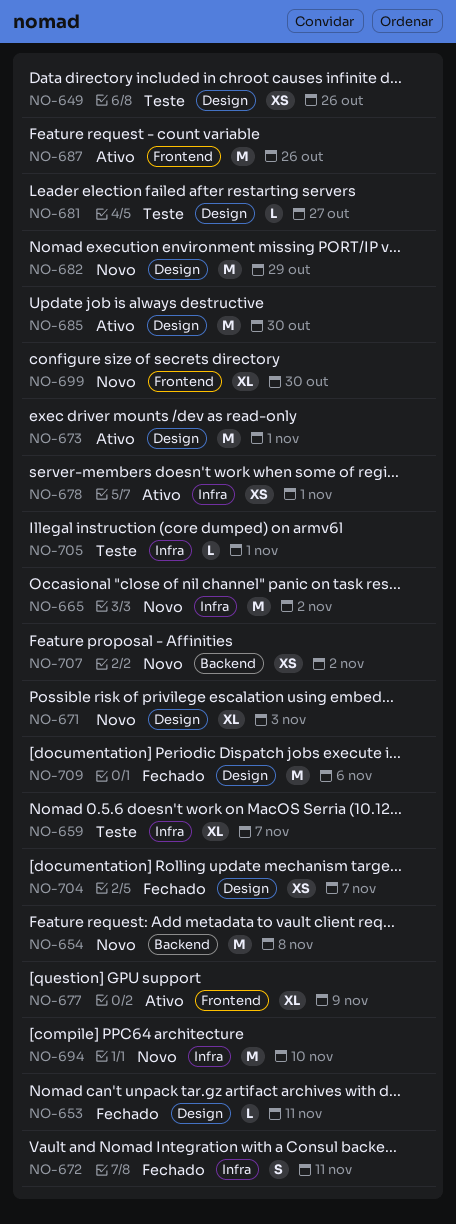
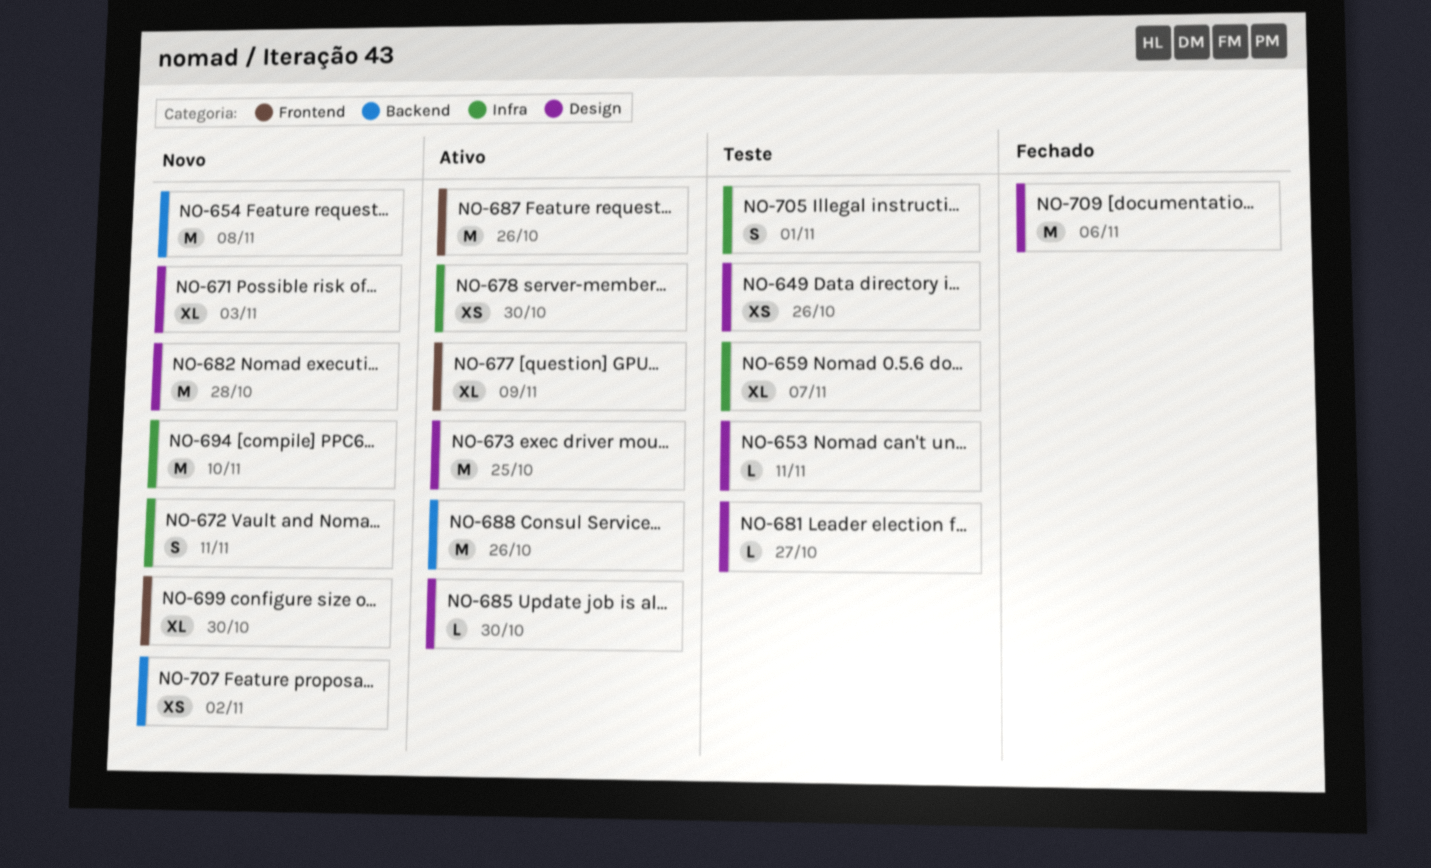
NO-653, status: Fechado -> Teste
NO-665: present -> none
NO-672, status: Fechado -> Novo
NO-673, due: Nov 1 -> Oct 25
NO-678, due: Nov 1 -> Oct 30
NO-682, due: Oct 29 -> Oct 28
NO-685, estimate: M -> L
NO-688: none -> present
NO-704: present -> none
NO-705, estimate: L -> S

